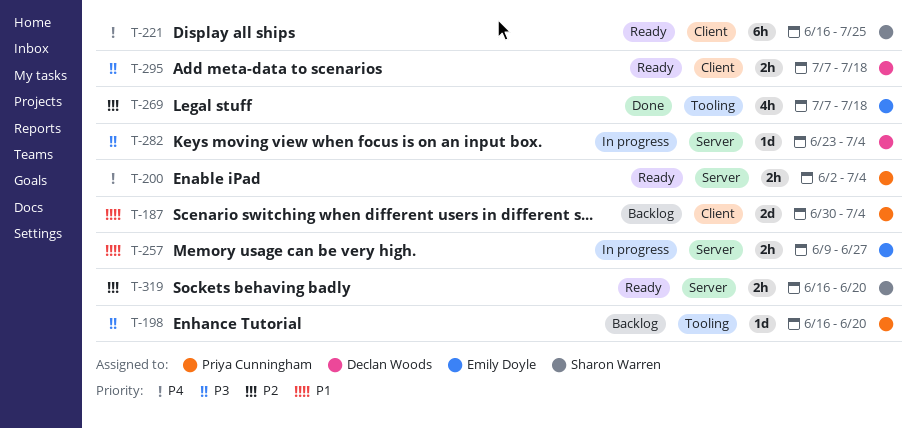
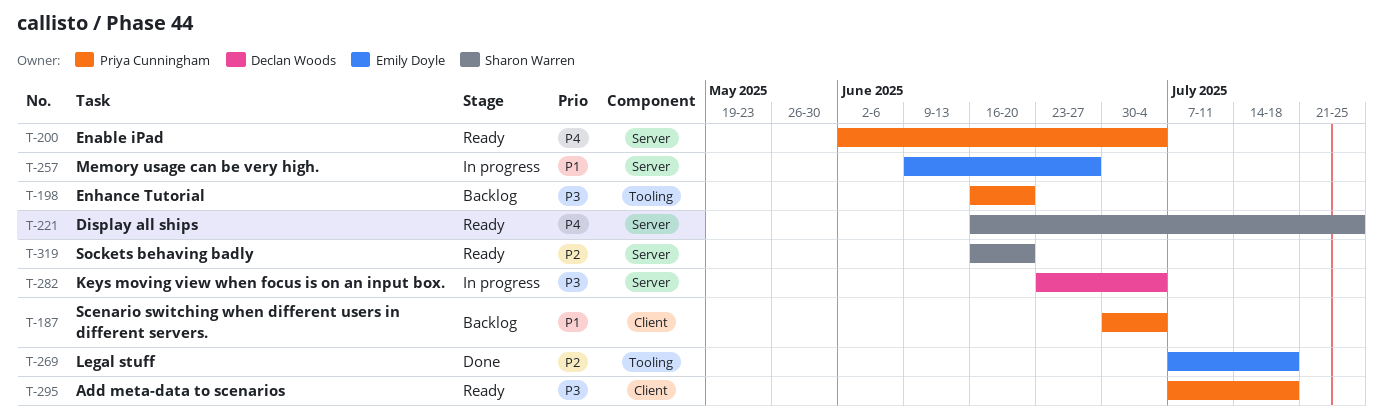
T-221, label: Client -> Server
T-295, owner: Declan Woods -> Priya Cunningham

